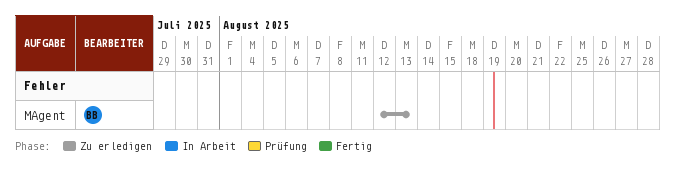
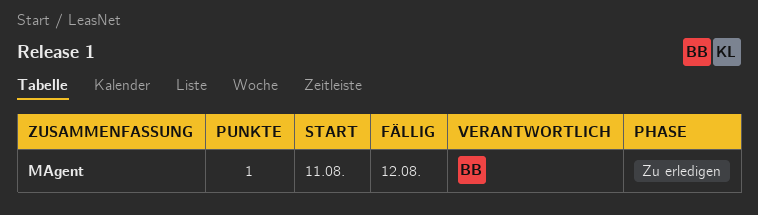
MAgent, start: Aug 12 -> Aug 11
MAgent, due: Aug 13 -> Aug 12

